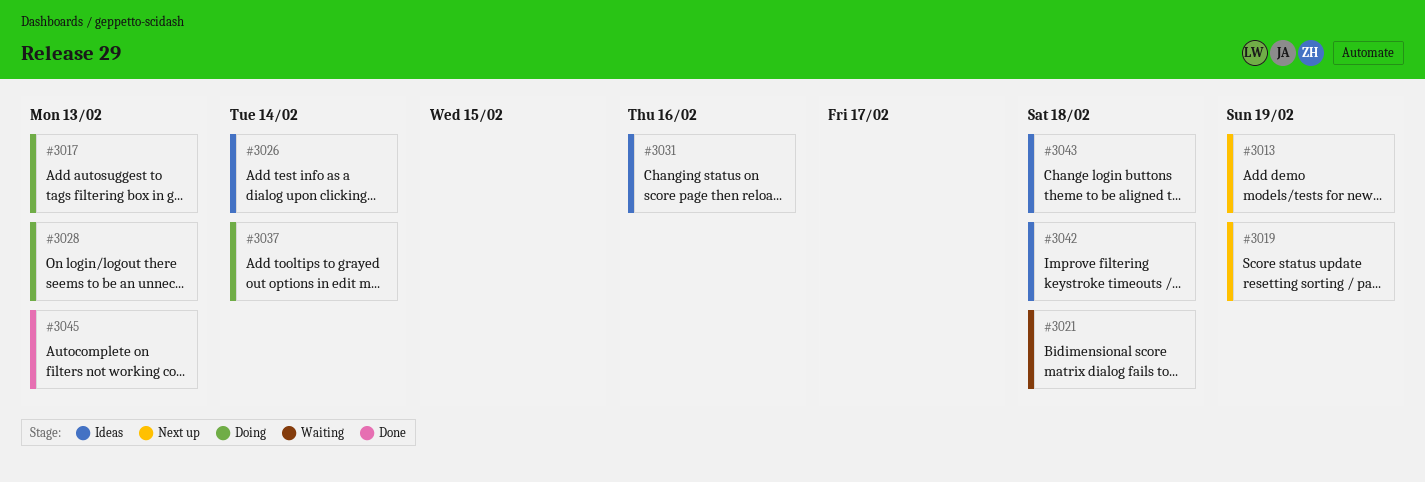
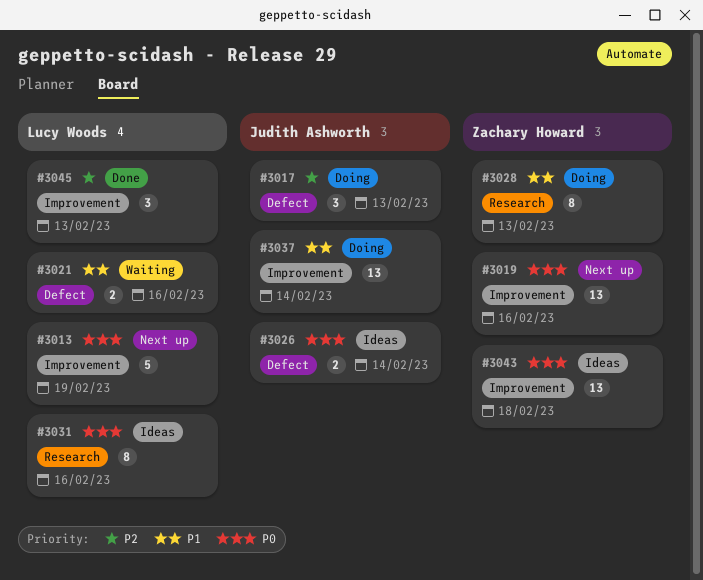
#3019, due: Feb 19 -> Feb 16
#3021, due: Feb 18 -> Feb 16
#3042: present -> none

